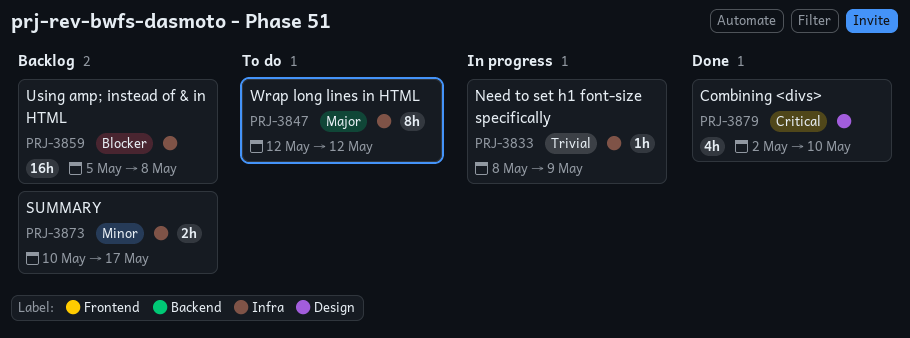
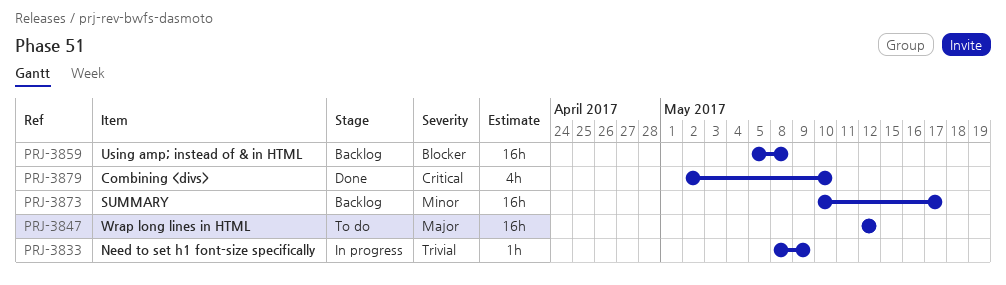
PRJ-3847, estimate: 8h -> 16h
PRJ-3873, estimate: 2h -> 16h

